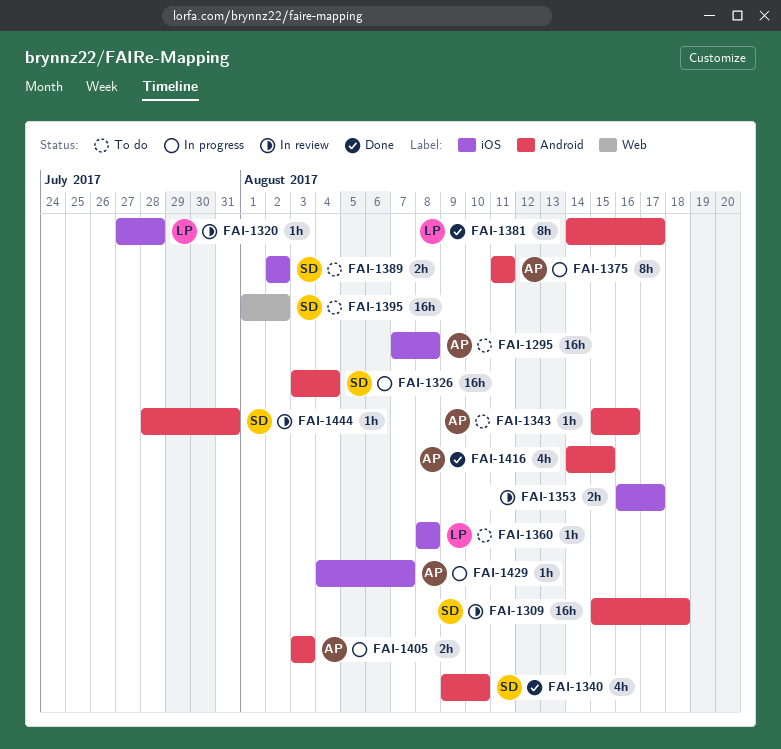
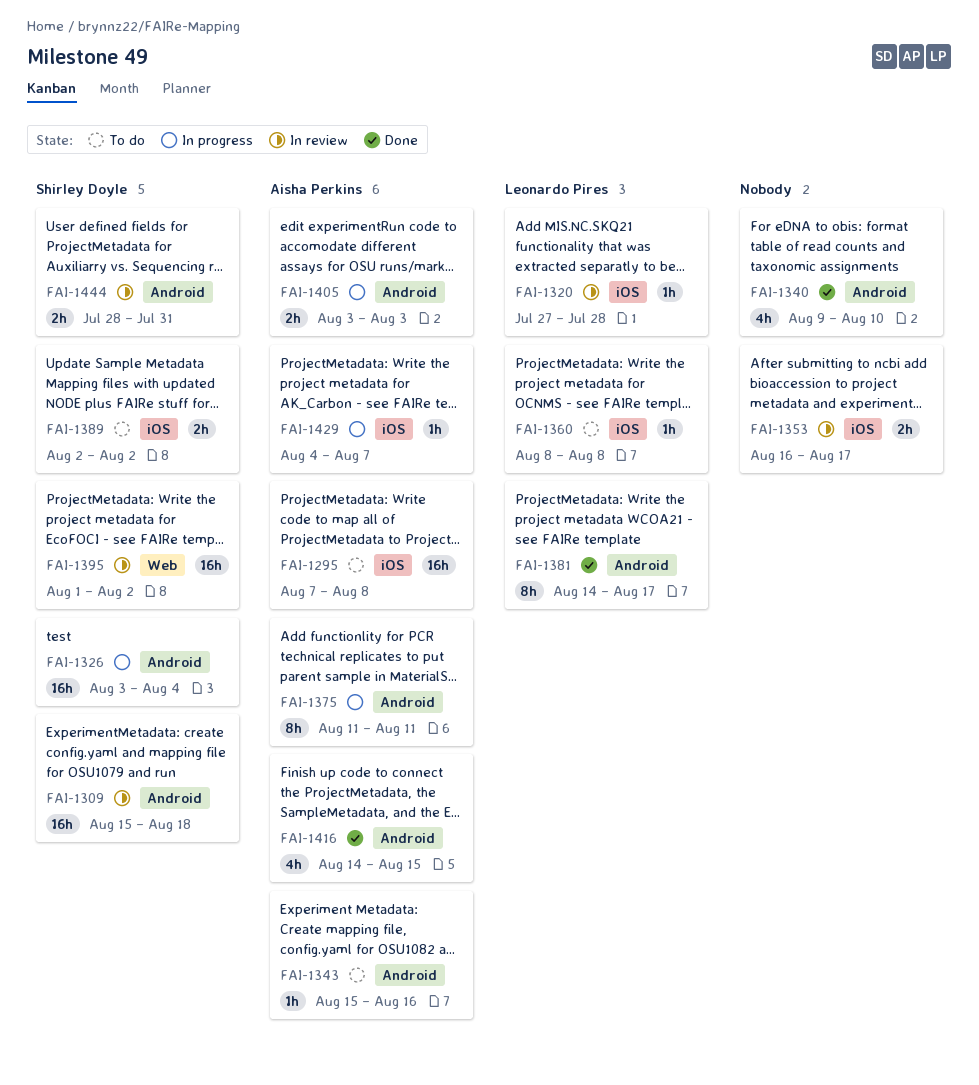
FAI-1340, owner: Shirley Doyle -> none
FAI-1395, status: To do -> In review
FAI-1444, estimate: 1h -> 2h

